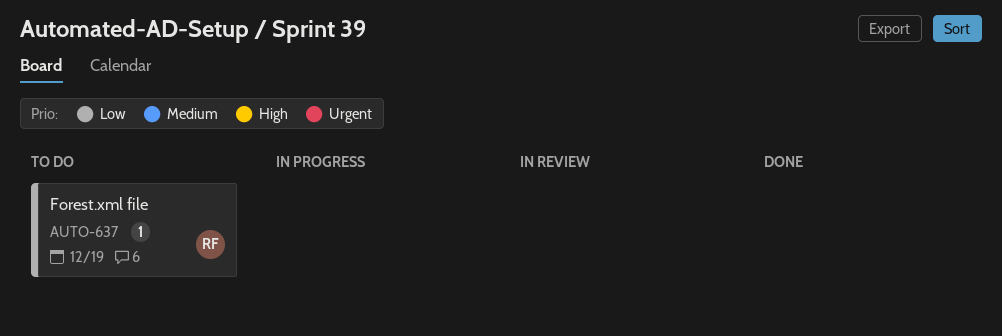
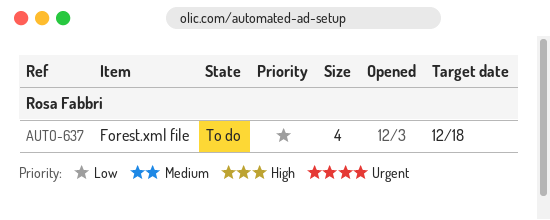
AUTO-637, estimate: 1 -> 4
AUTO-637, due: Dec 19 -> Dec 18

